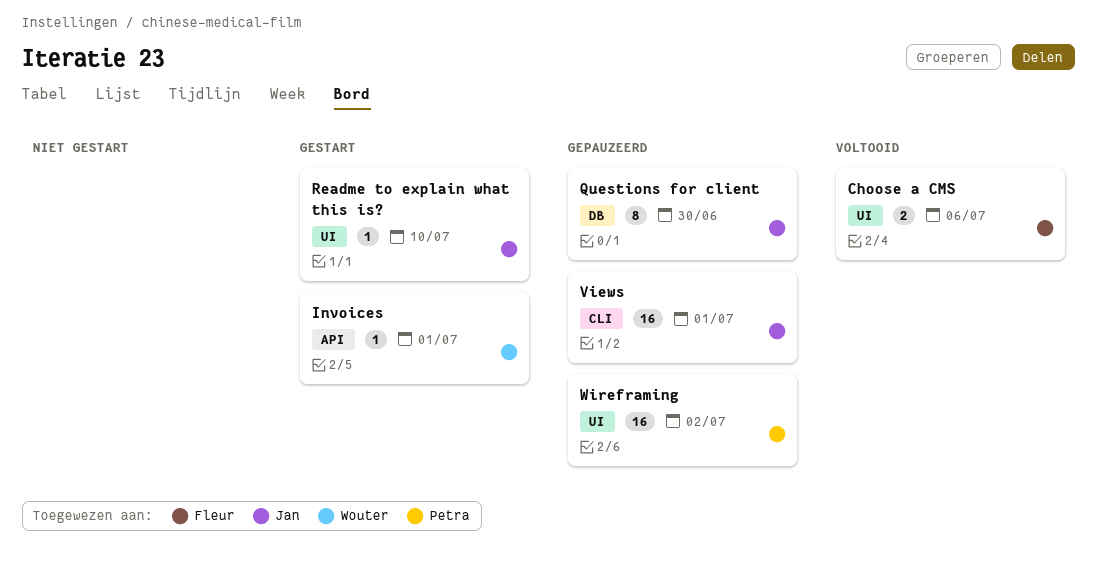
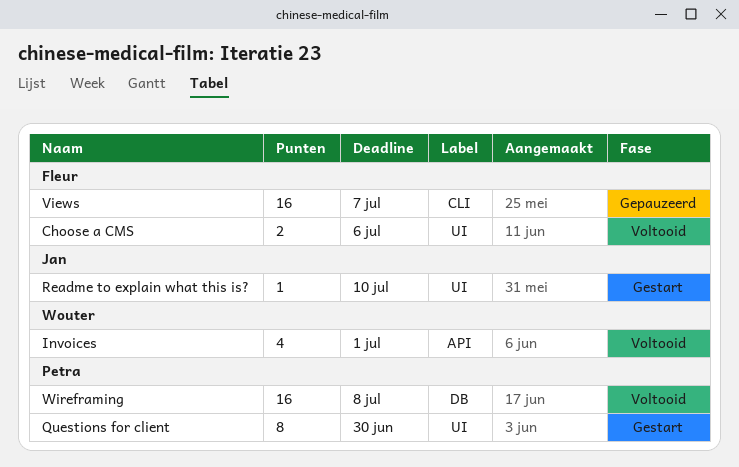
Invoices, status: Gestart -> Voltooid
Invoices, estimate: 1 -> 4
Questions for client, status: Gepauzeerd -> Gestart
Questions for client, owner: Jan -> Petra
Questions for client, label: DB -> UI
Views, owner: Jan -> Fleur
Views, due: Jul 1 -> Jul 7
Wireframing, status: Gepauzeerd -> Voltooid
Wireframing, label: UI -> DB
Wireframing, due: Jul 2 -> Jul 8

